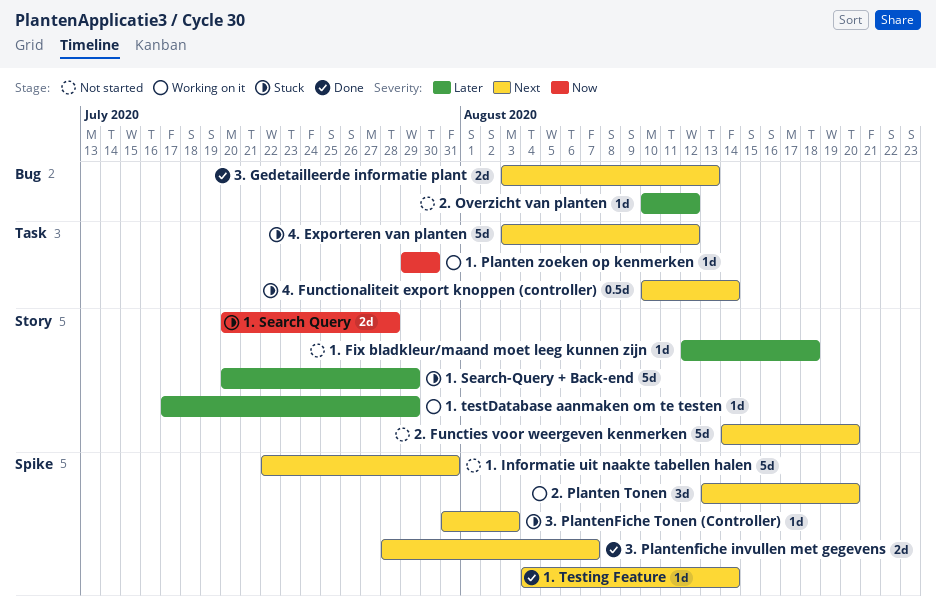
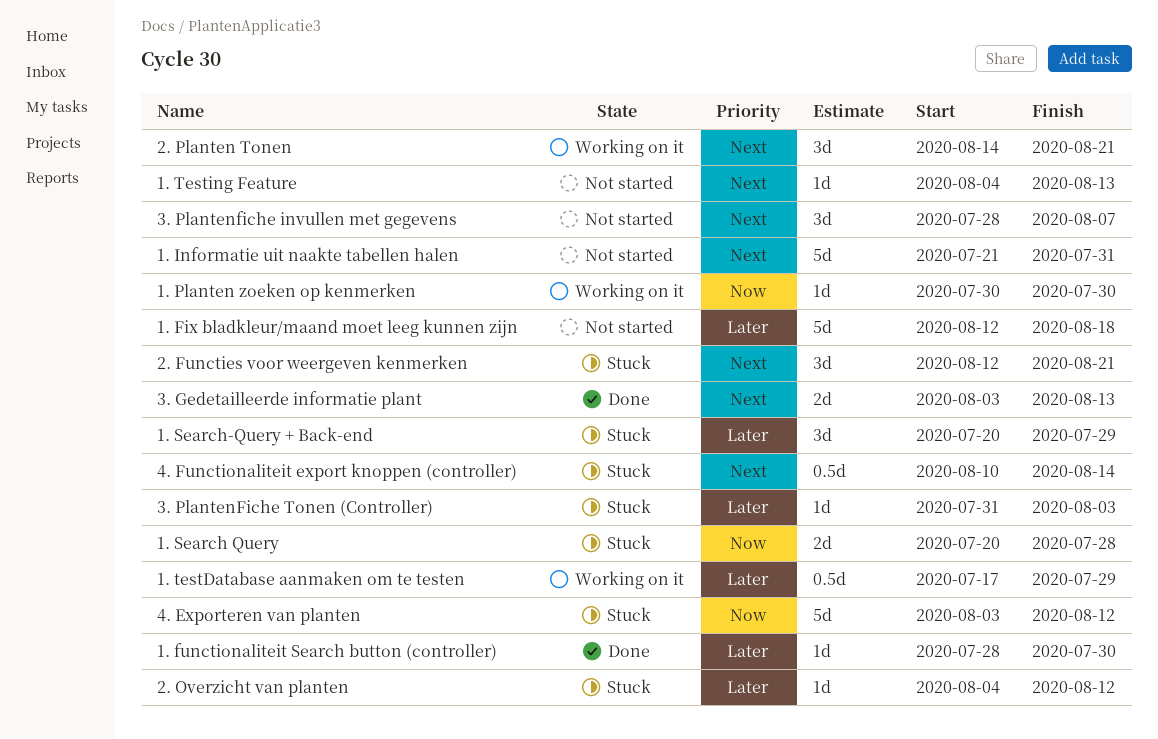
1. Fix bladkleur/maand moet leeg kunnen zijn, estimate: 1d -> 5d
1. functionaliteit Search button (controller): none -> present
1. Informatie uit naakte tabellen halen, start: Jul 22 -> Jul 21
1. Planten zoeken op kenmerken, start: Jul 29 -> Jul 30
1. Search-Query + Back-end, estimate: 5d -> 3d
1. testDatabase aanmaken om te testen, estimate: 1d -> 0.5d
1. Testing Feature, status: Done -> Not started
1. Testing Feature, due: Aug 14 -> Aug 13
2. Functies voor weergeven kenmerken, status: Not started -> Stuck
2. Functies voor weergeven kenmerken, estimate: 5d -> 3d
2. Functies voor weergeven kenmerken, start: Aug 14 -> Aug 12
2. Functies voor weergeven kenmerken, due: Aug 20 -> Aug 21
2. Overzicht van planten, status: Not started -> Stuck
2. Overzicht van planten, start: Aug 10 -> Aug 4
2. Planten Tonen, start: Aug 13 -> Aug 14
2. Planten Tonen, due: Aug 20 -> Aug 21
3. Plantenfiche invullen met gegevens, status: Done -> Not started
3. Plantenfiche invullen met gegevens, estimate: 2d -> 3d
3. PlantenFiche Tonen (Controller), priority: Next -> Later
4. Exporteren van planten, priority: Next -> Now

